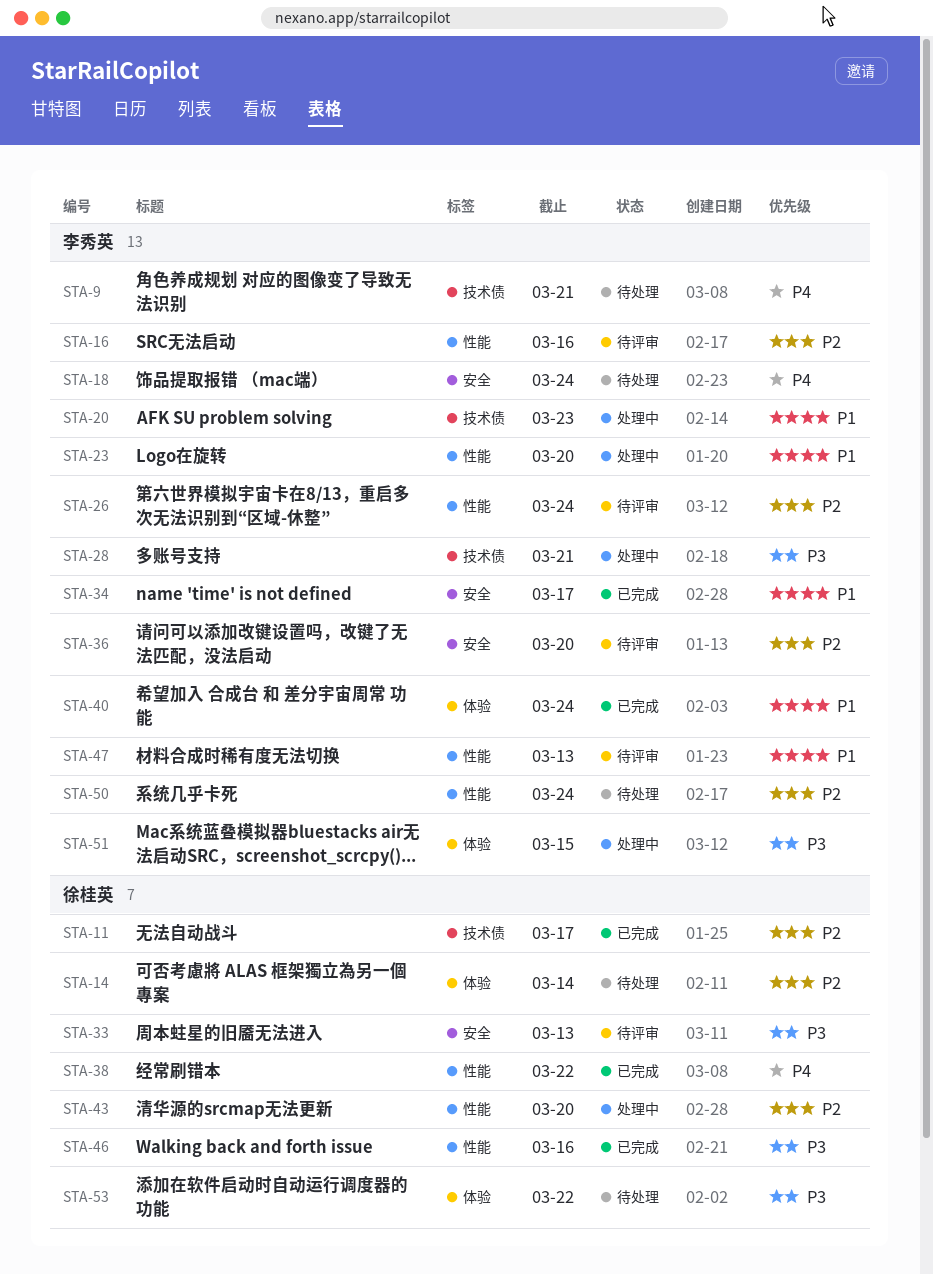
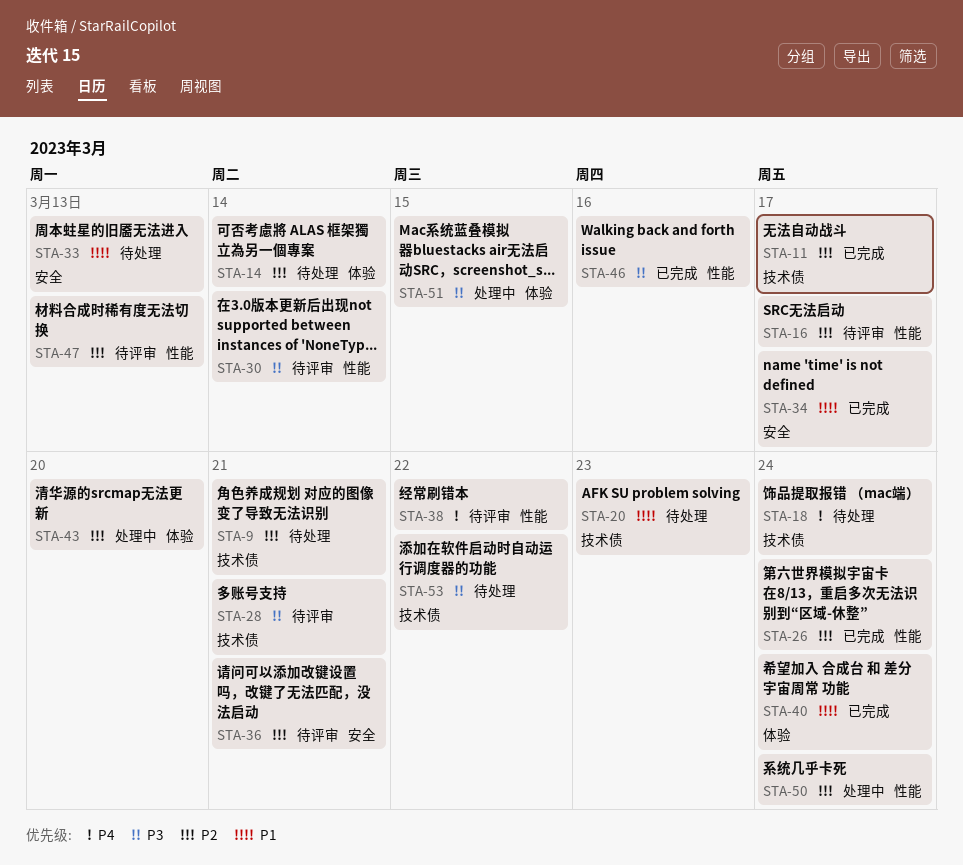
STA-9, priority: P4 -> P2
STA-16, due: Mar 16 -> Mar 17
STA-18, label: 安全 -> 技术债
STA-20, status: 处理中 -> 待处理
STA-23: present -> none
STA-26, status: 待评审 -> 已完成
STA-28, status: 处理中 -> 待评审
STA-30: none -> present
STA-33, status: 待评审 -> 待处理
STA-33, priority: P3 -> P1
STA-36, due: Mar 20 -> Mar 21
STA-38, status: 已完成 -> 待评审
STA-43, label: 性能 -> 体验
STA-47, priority: P1 -> P2
STA-50, status: 待处理 -> 处理中
STA-53, label: 体验 -> 技术债

